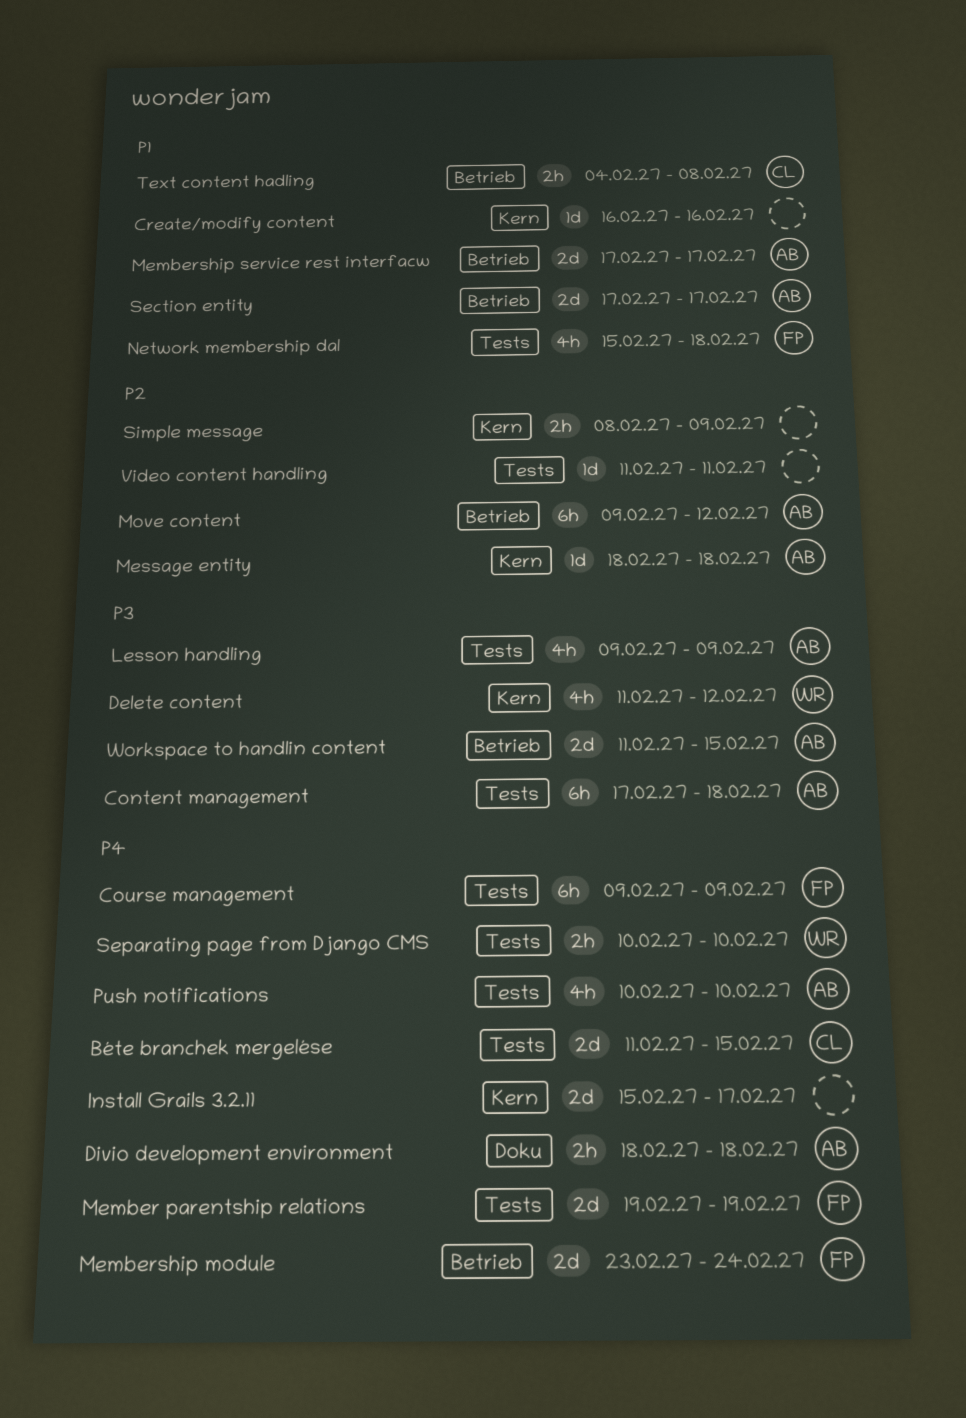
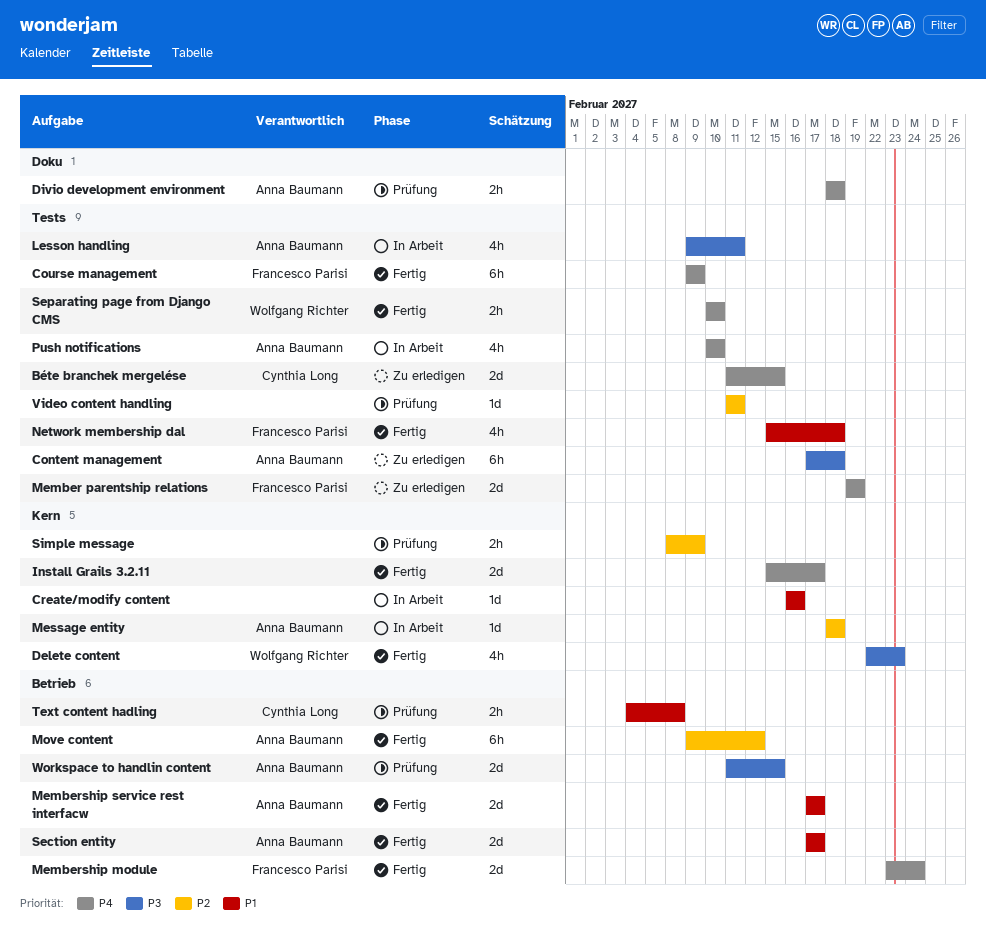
Delete content, start: Feb 11 -> Feb 22
Delete content, due: Feb 12 -> Feb 23
Lesson handling, due: Feb 9 -> Feb 11

